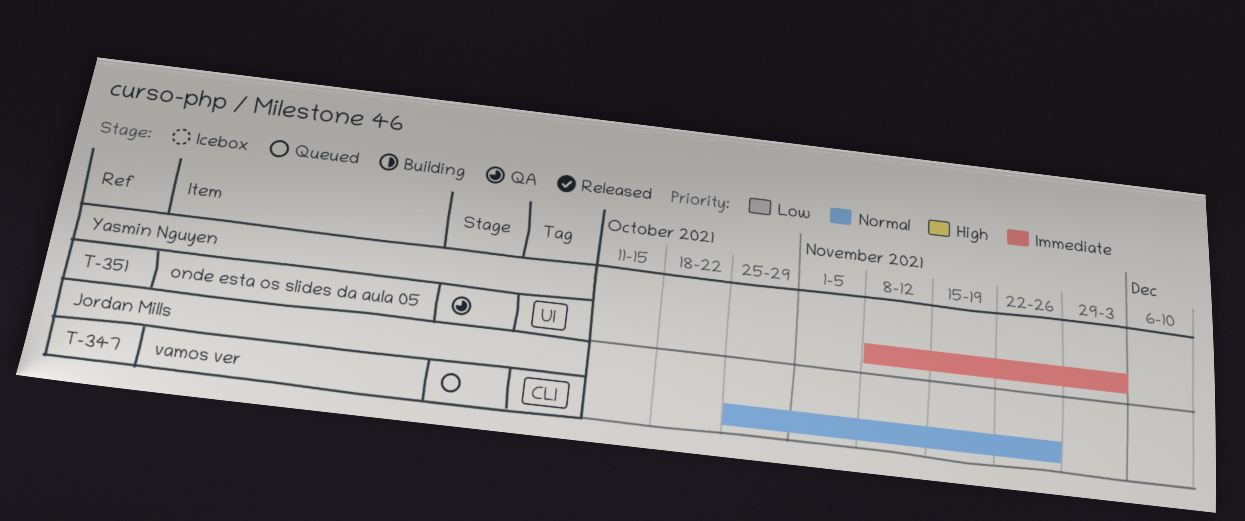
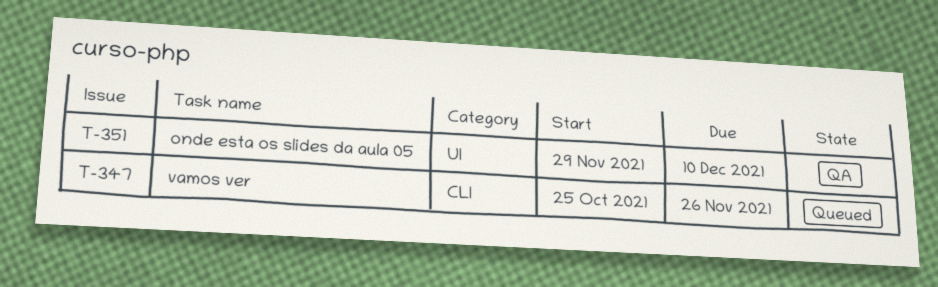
T-351, start: Nov 8 -> Nov 29
T-351, due: Dec 3 -> Dec 10

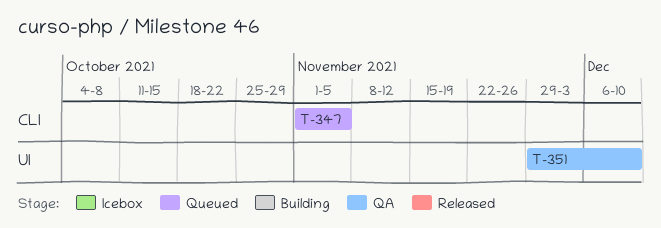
T-347, start: Oct 25 -> Nov 1
T-347, due: Nov 26 -> Nov 5

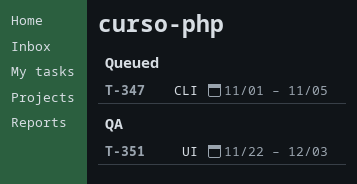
T-351, start: Nov 29 -> Nov 22
T-351, due: Dec 10 -> Dec 3

